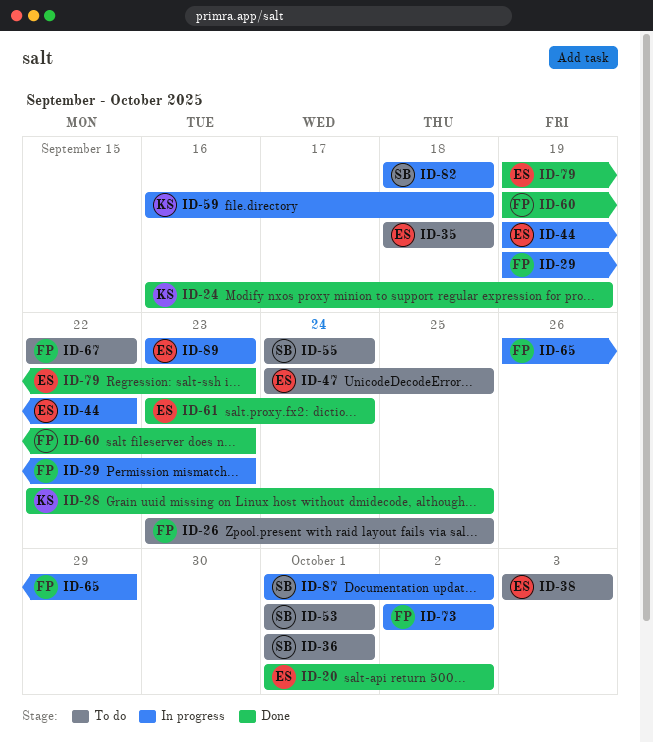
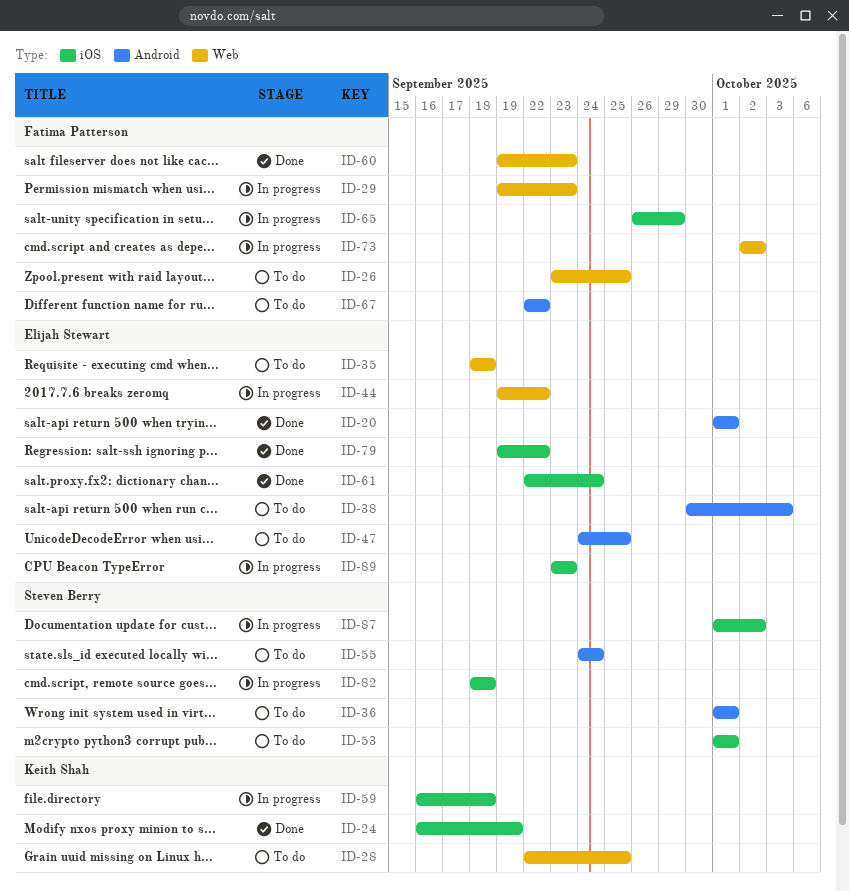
ID-20, due: Oct 2 -> Oct 1
ID-28, status: Done -> To do
ID-38, start: Oct 3 -> Sep 30
ID-61, start: Sep 23 -> Sep 22
ID-79, due: Sep 23 -> Sep 22

